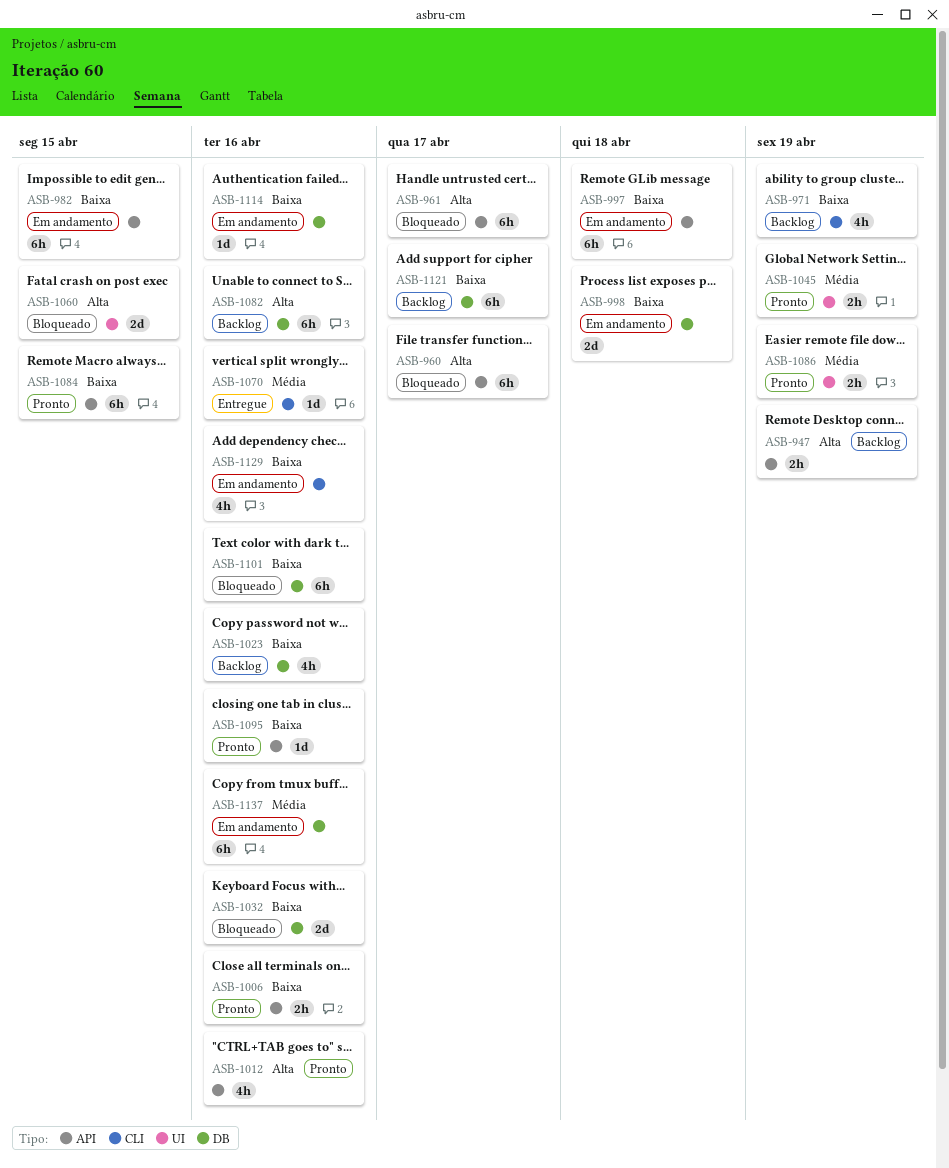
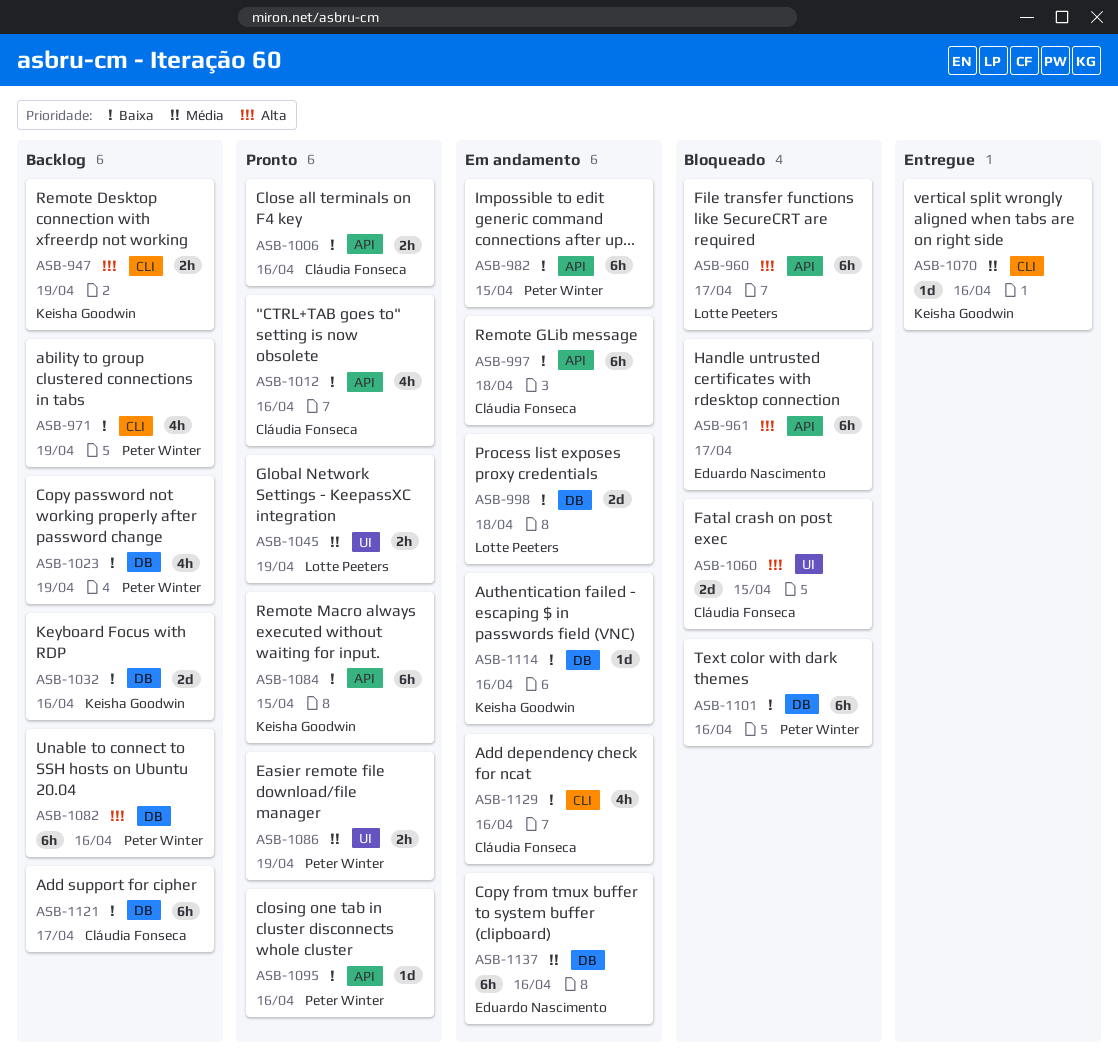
ASB-947, label: API -> CLI
ASB-1012, priority: Alta -> Baixa
ASB-1023, due: Apr 16 -> Apr 19
ASB-1032, status: Bloqueado -> Backlog

